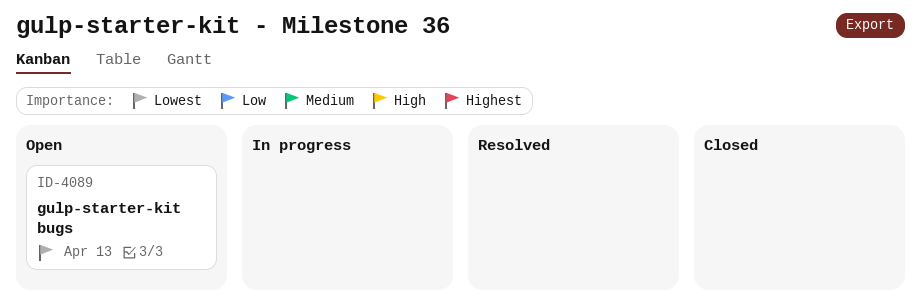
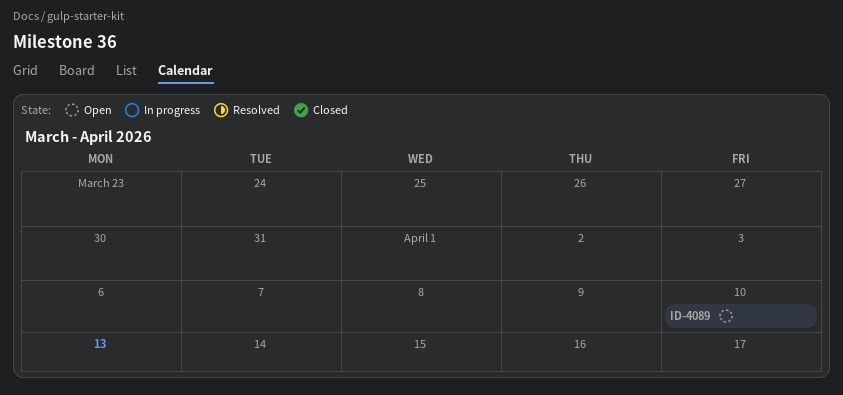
ID-4089, due: Apr 13 -> Apr 10

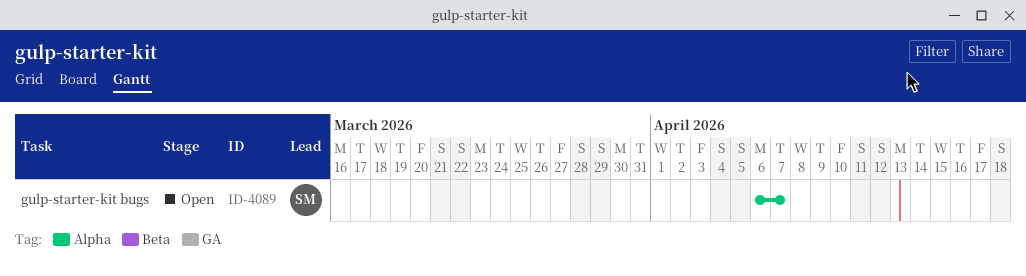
ID-4089, due: Apr 10 -> Apr 7

